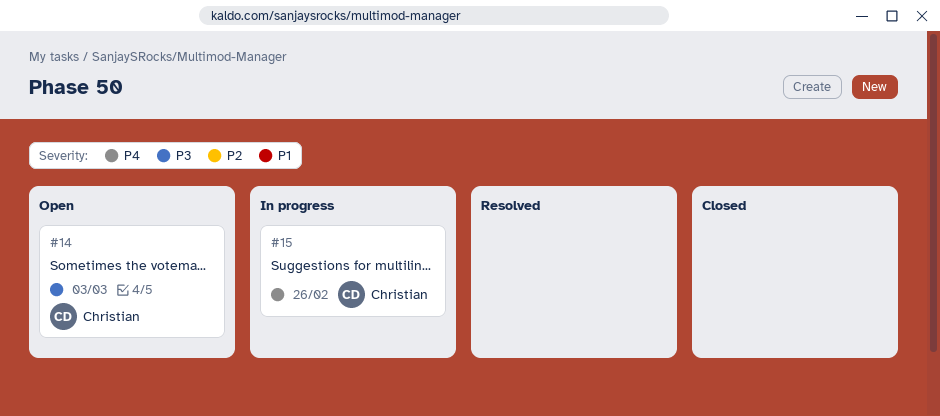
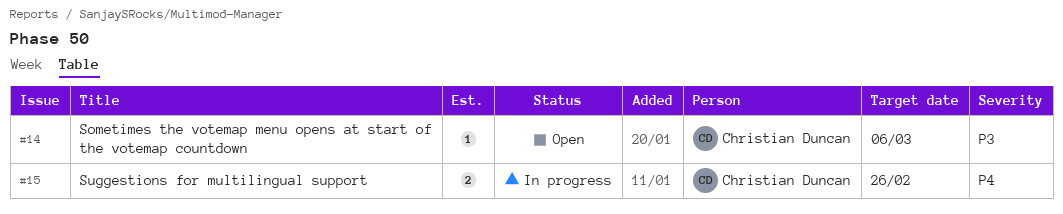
#14, due: Mar 3 -> Mar 6

